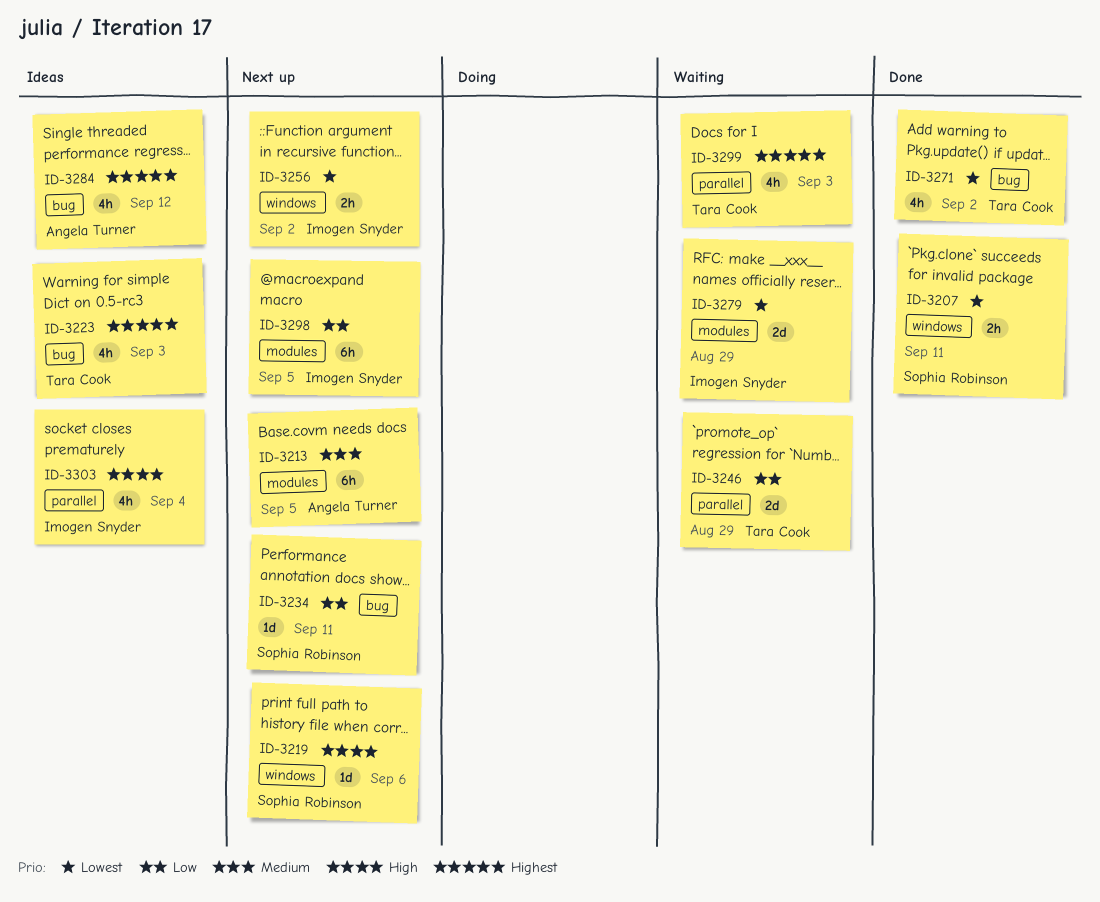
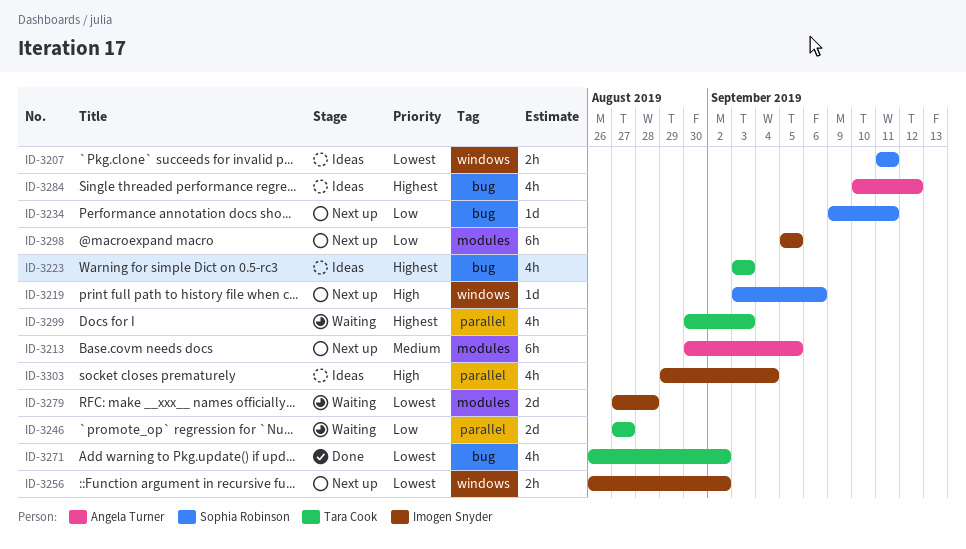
ID-3207, status: Done -> Ideas
ID-3246, due: Aug 29 -> Aug 27
ID-3279, due: Aug 29 -> Aug 28

